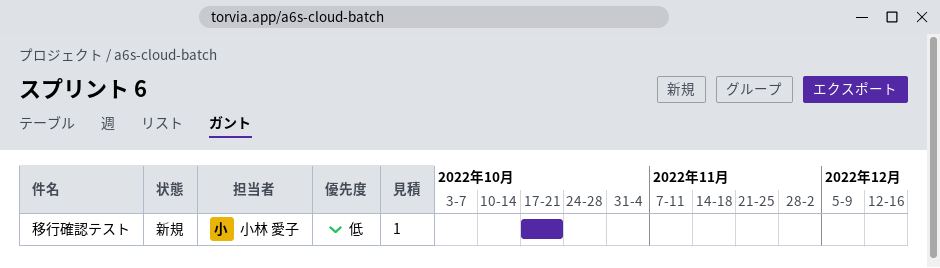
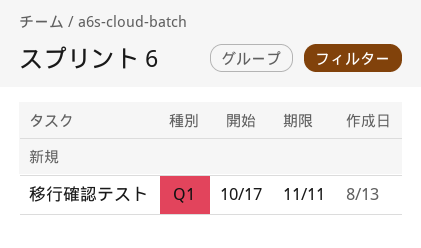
移行確認テスト, due: Oct 21 -> Nov 11

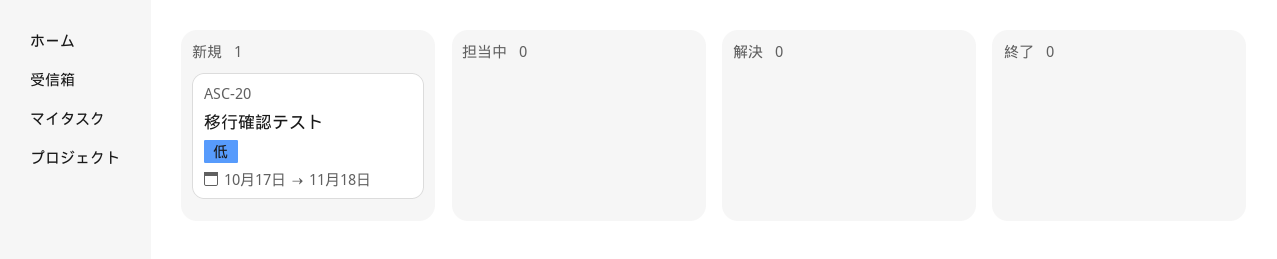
移行確認テスト, due: Nov 11 -> Nov 18

